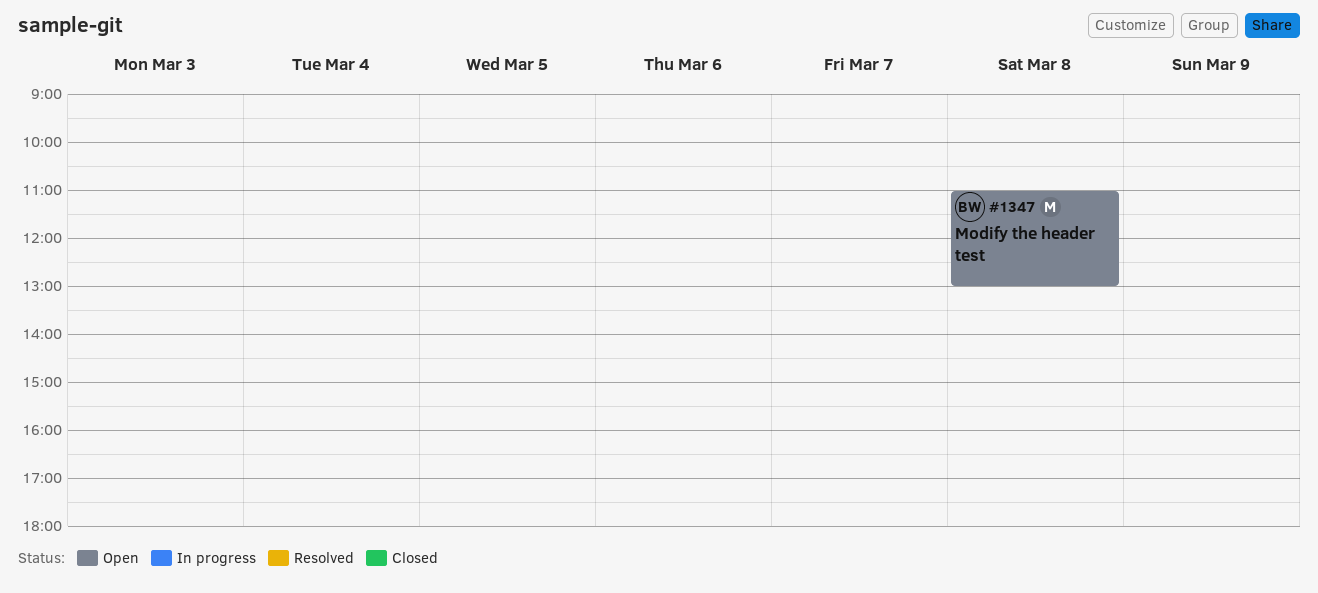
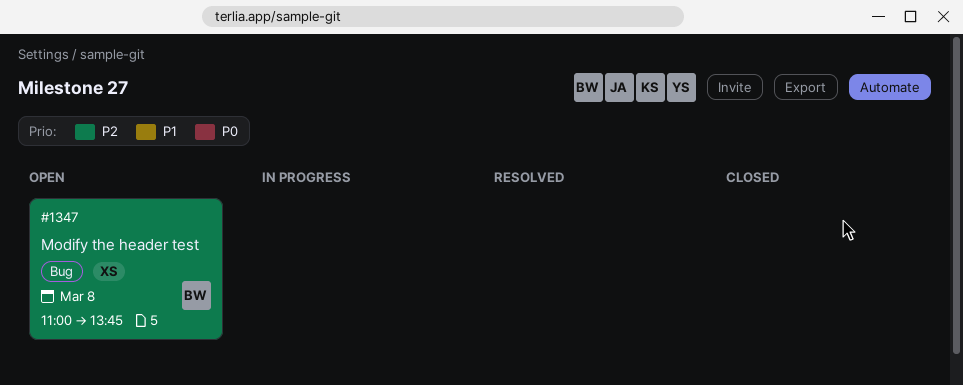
#1347, estimate: M -> XS
#1347, ends: 13:00 -> 13:45

